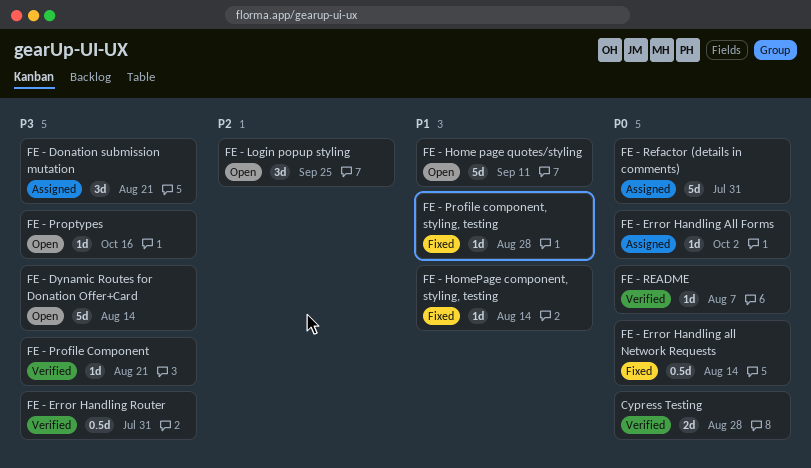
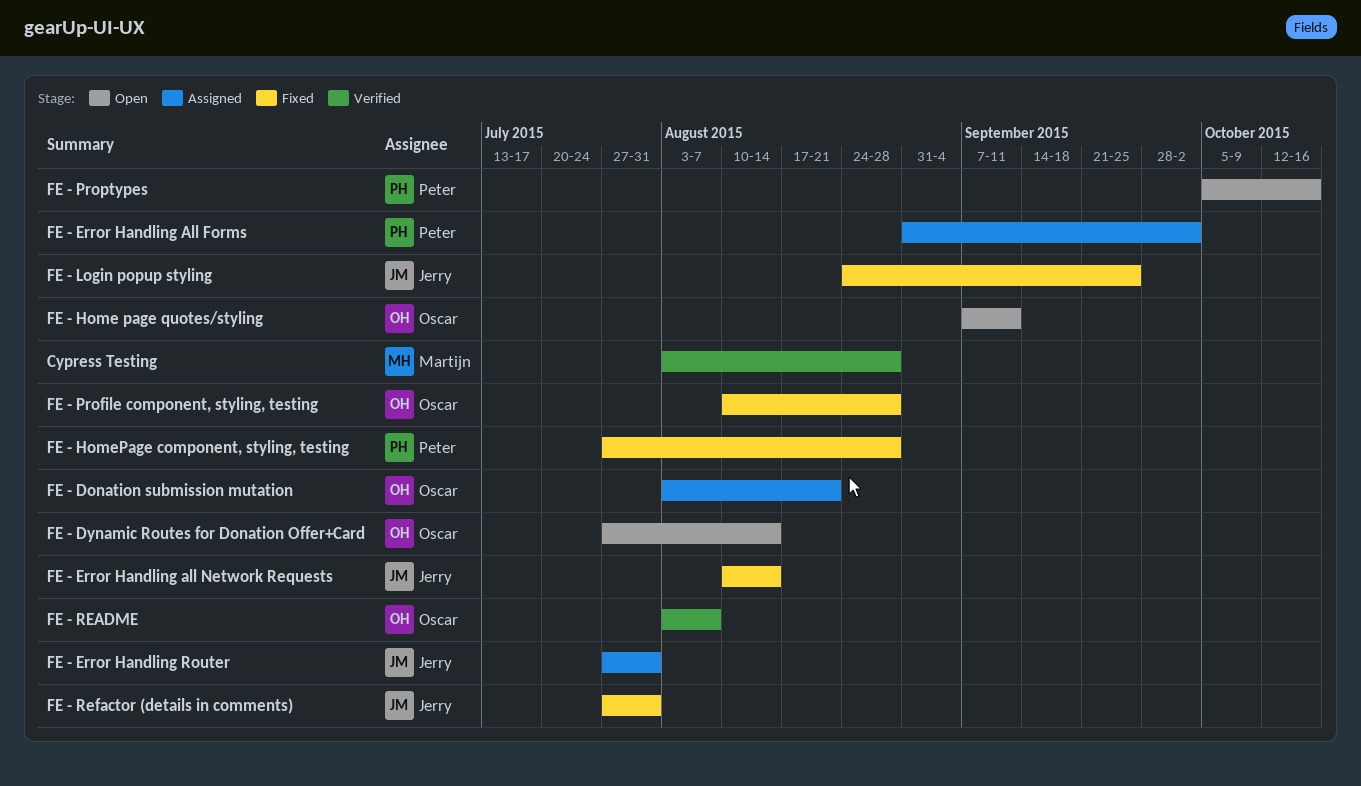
FE - Error Handling Router, status: Verified -> Assigned
FE - HomePage component, styling, testing, due: Aug 14 -> Aug 28
FE - Login popup styling, status: Open -> Fixed
FE - Profile Component: present -> none
FE - Refactor (details in comments), status: Assigned -> Fixed

